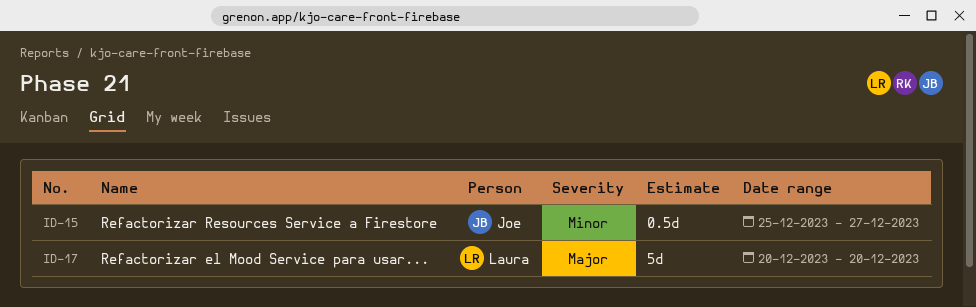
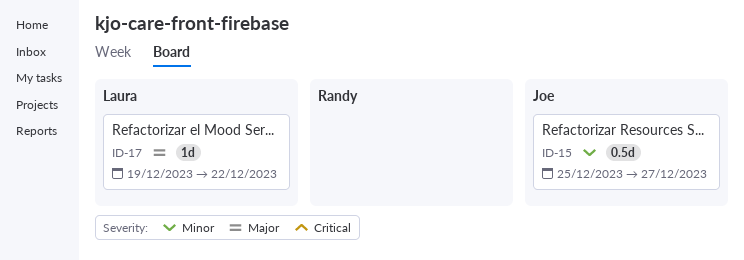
ID-17, estimate: 5d -> 1d
ID-17, start: Dec 20 -> Dec 19
ID-17, due: Dec 20 -> Dec 22

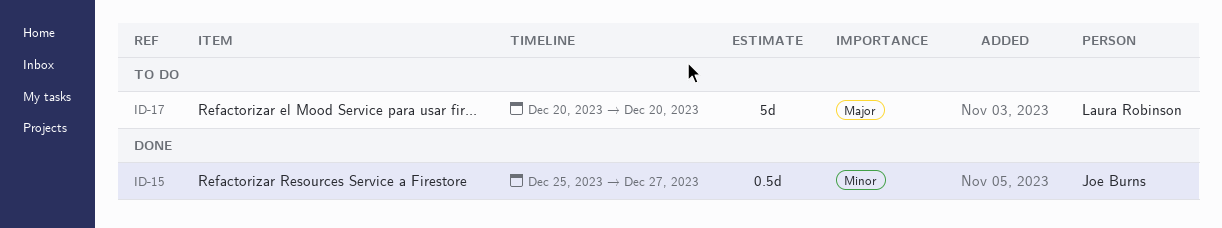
ID-17, estimate: 1d -> 5d
ID-17, start: Dec 19 -> Dec 20
ID-17, due: Dec 22 -> Dec 20

